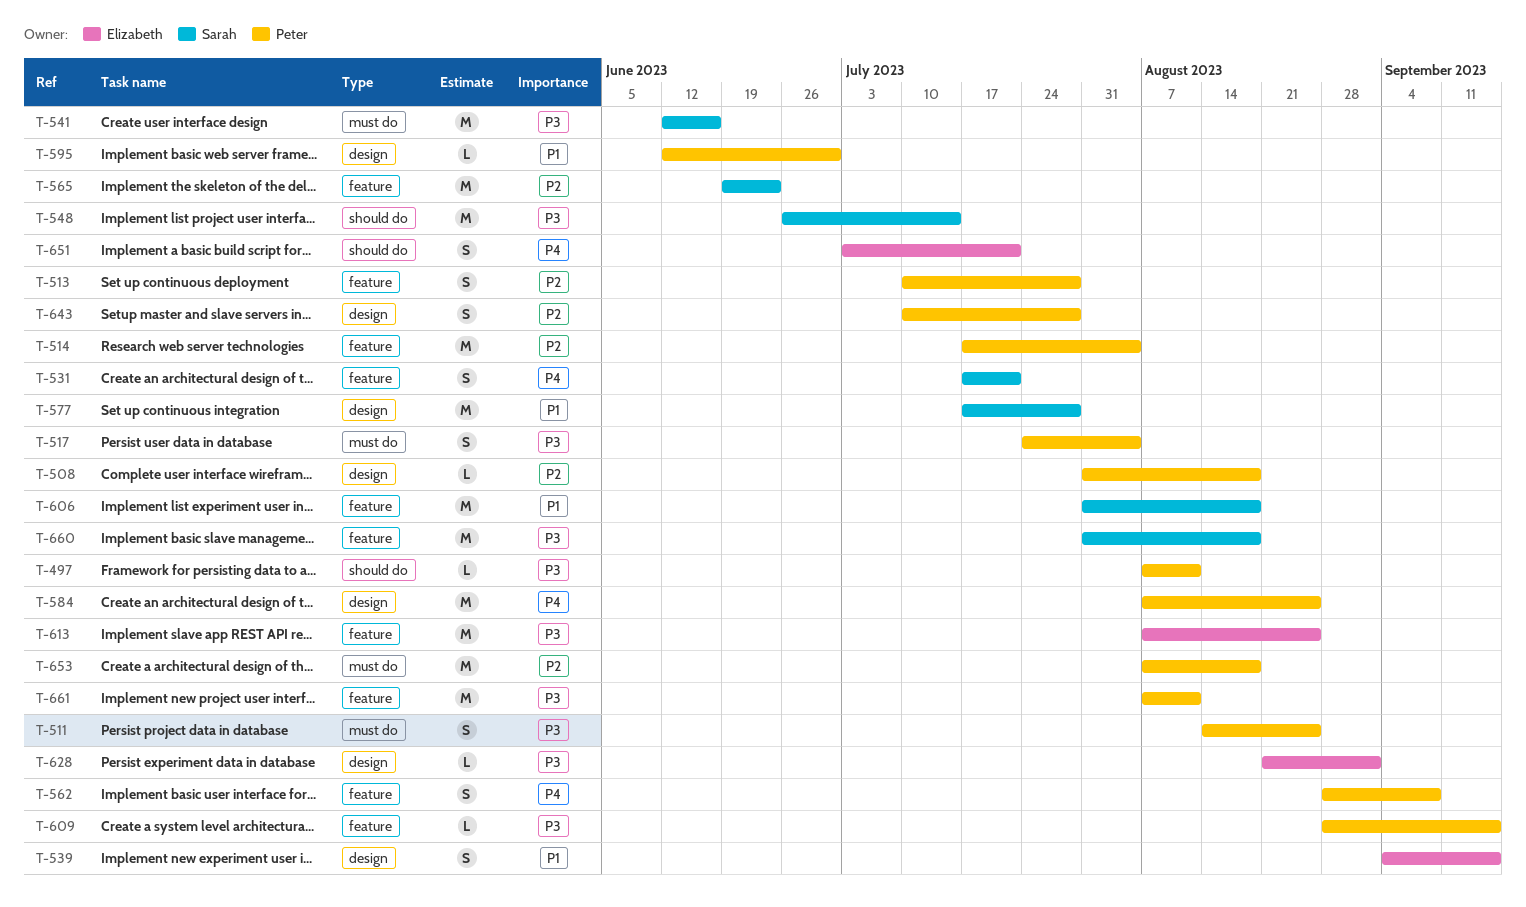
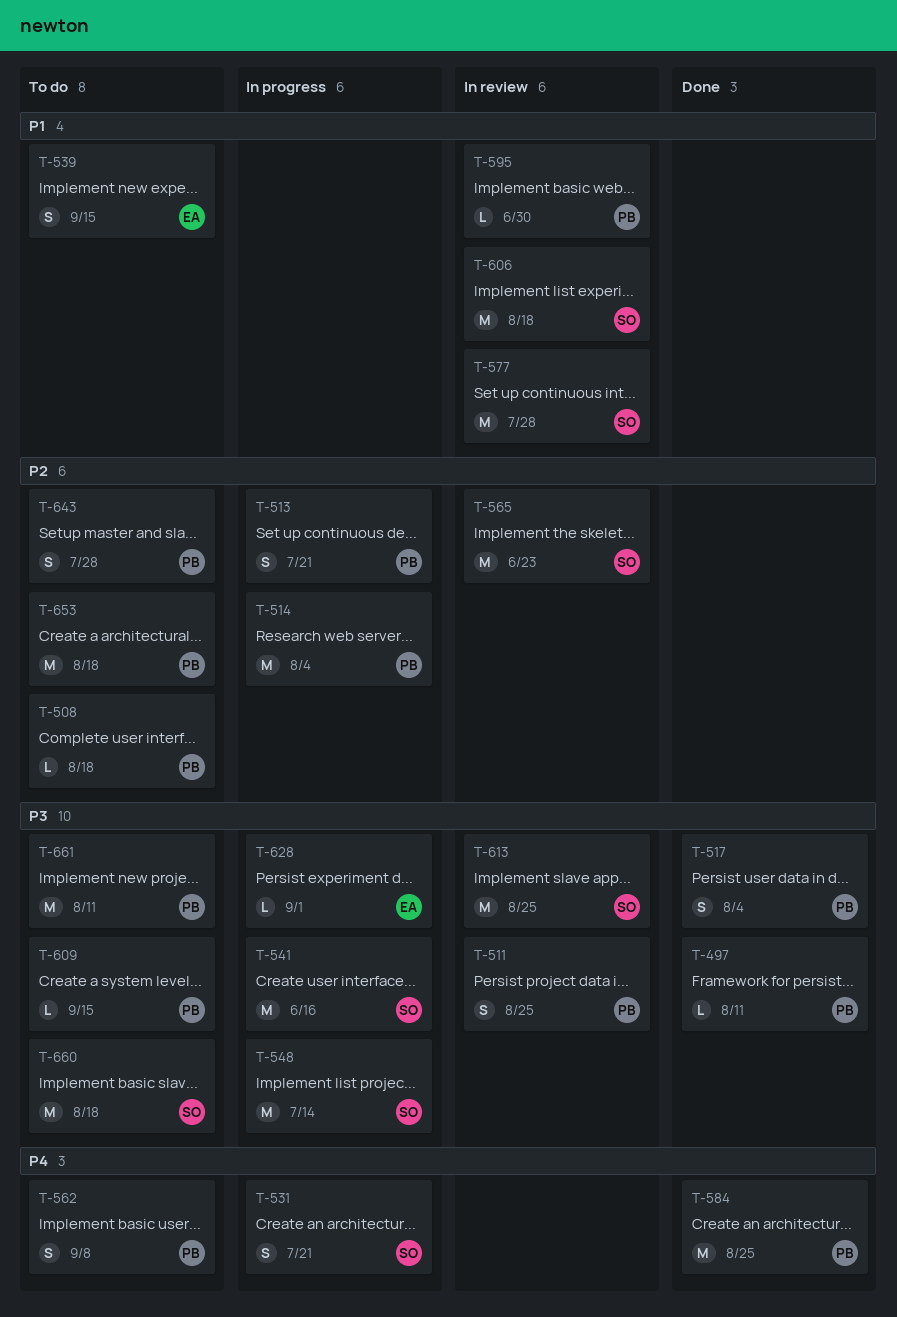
T-513, due: Jul 28 -> Jul 21
T-613, owner: Elizabeth -> Sarah
T-651: present -> none

